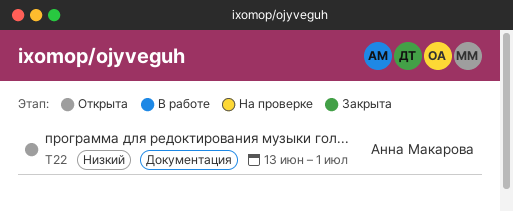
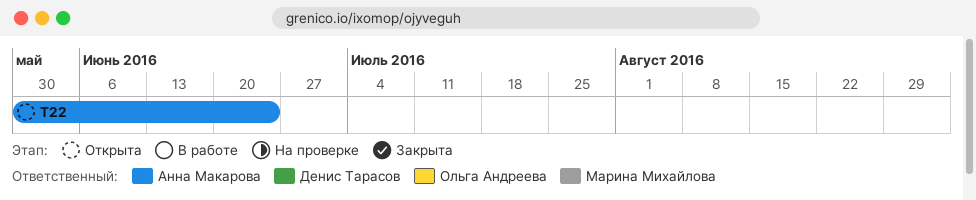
T22, start: Jun 13 -> May 30
T22, due: Jul 1 -> Jun 24

